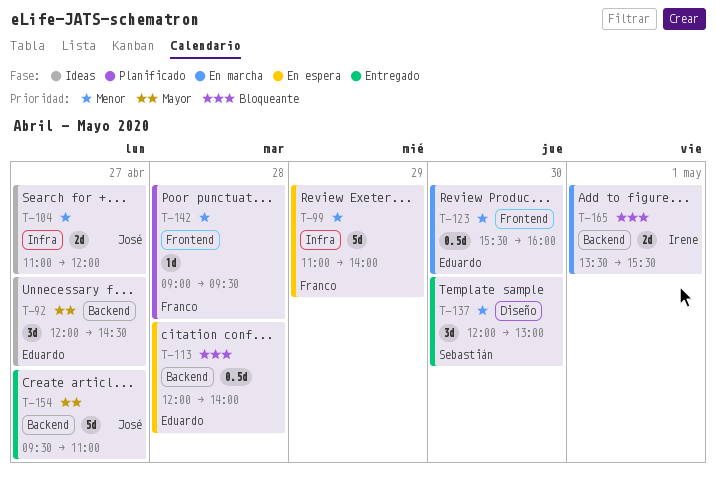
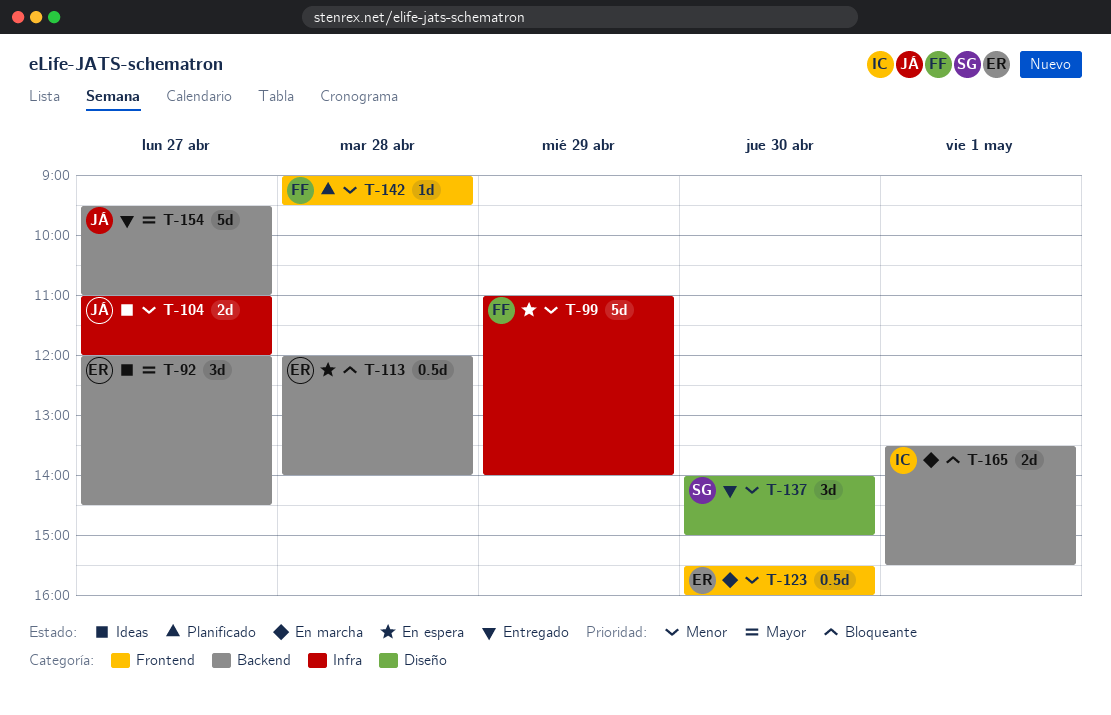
T-137, begins: 12:00 -> 14:00
T-137, ends: 13:00 -> 15:00

